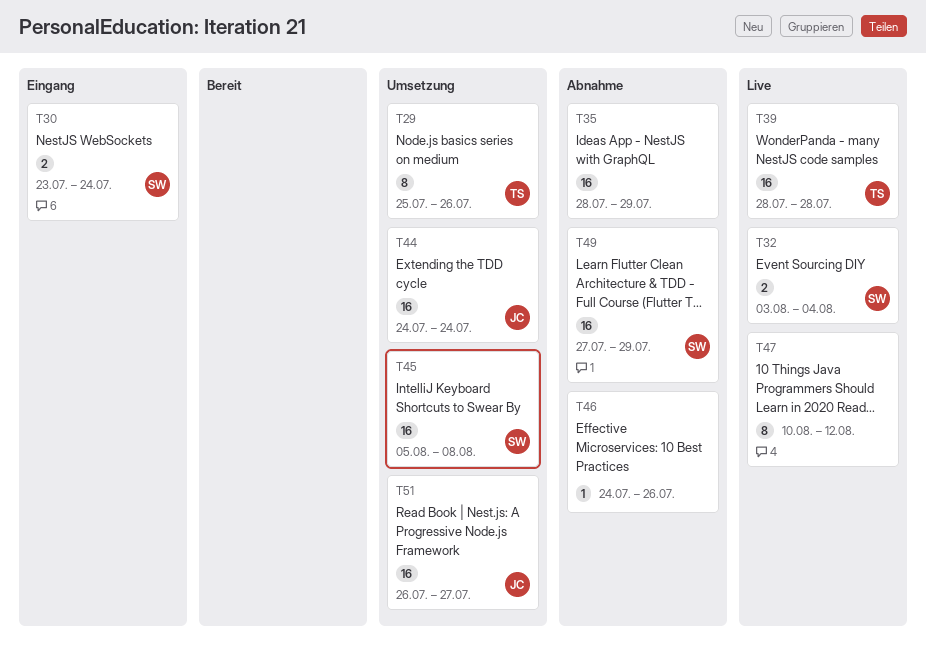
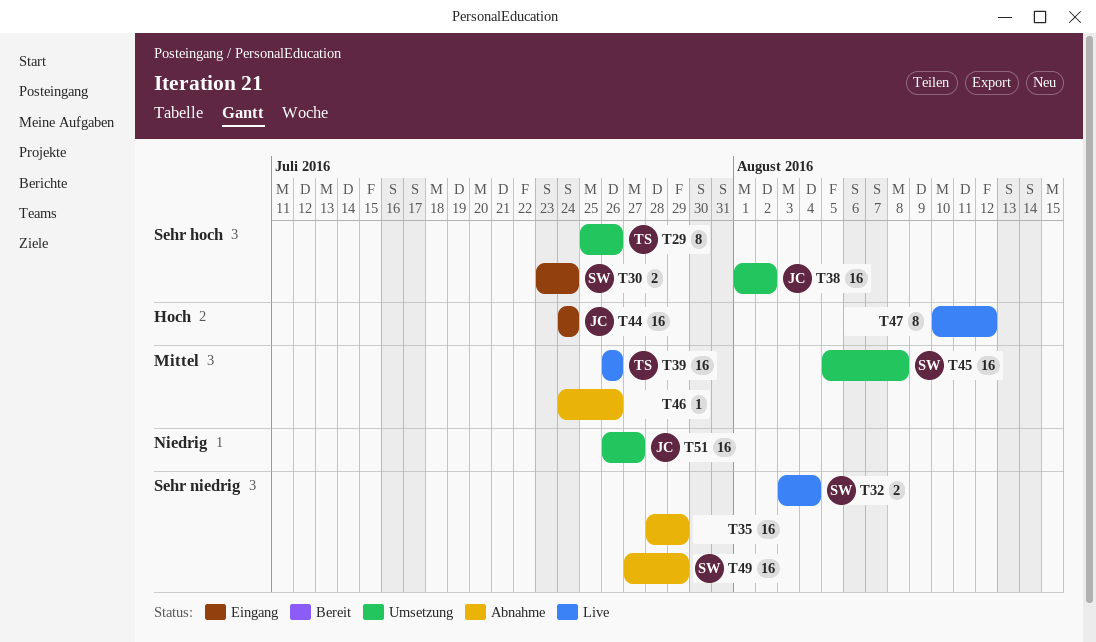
T38: none -> present
T39, start: Jul 28 -> Jul 26
T39, due: Jul 28 -> Jul 26
T44, status: Umsetzung -> Eingang

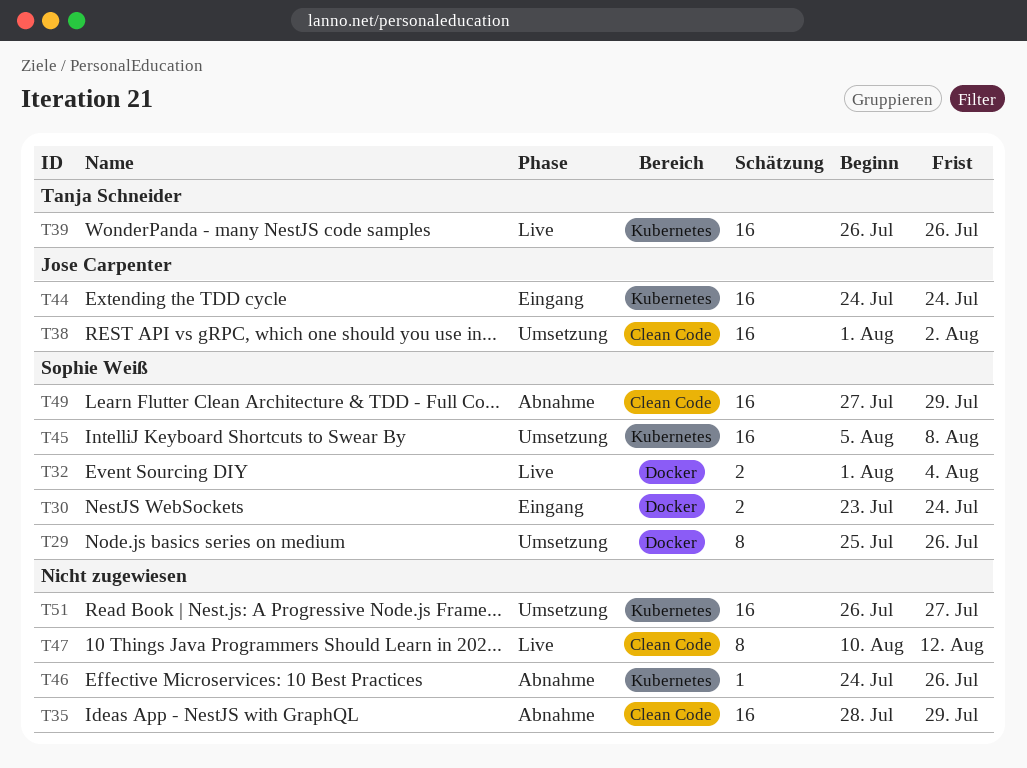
T29, owner: Tanja Schneider -> Sophie Weiß
T32, start: Aug 3 -> Aug 1
T51, owner: Jose Carpenter -> none

